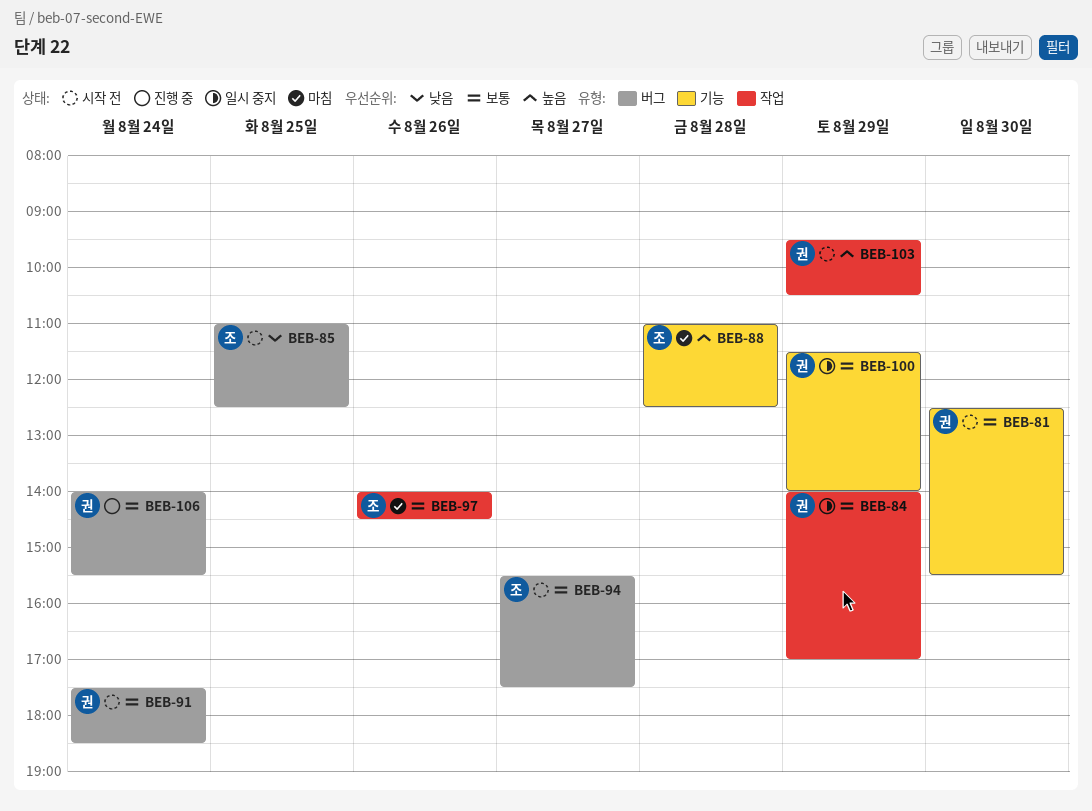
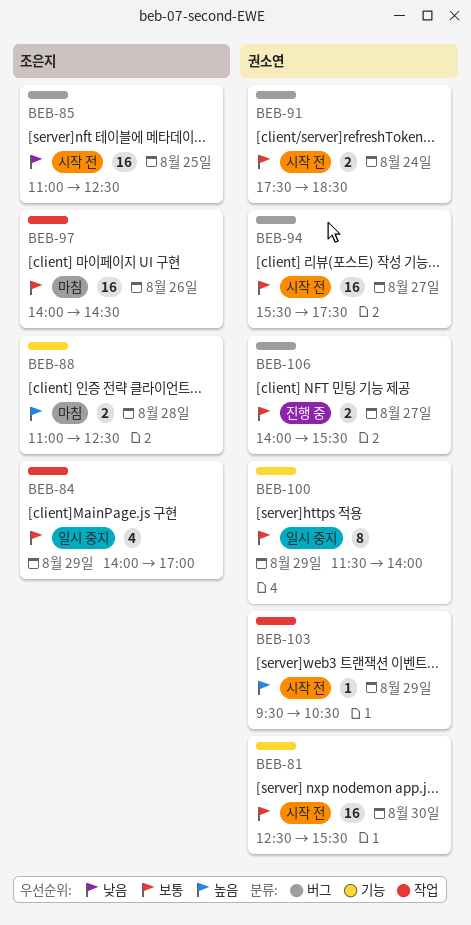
BEB-84, owner: 권소연 -> 조은지
BEB-94, owner: 조은지 -> 권소연
BEB-106, day: Aug 24 -> Aug 27

